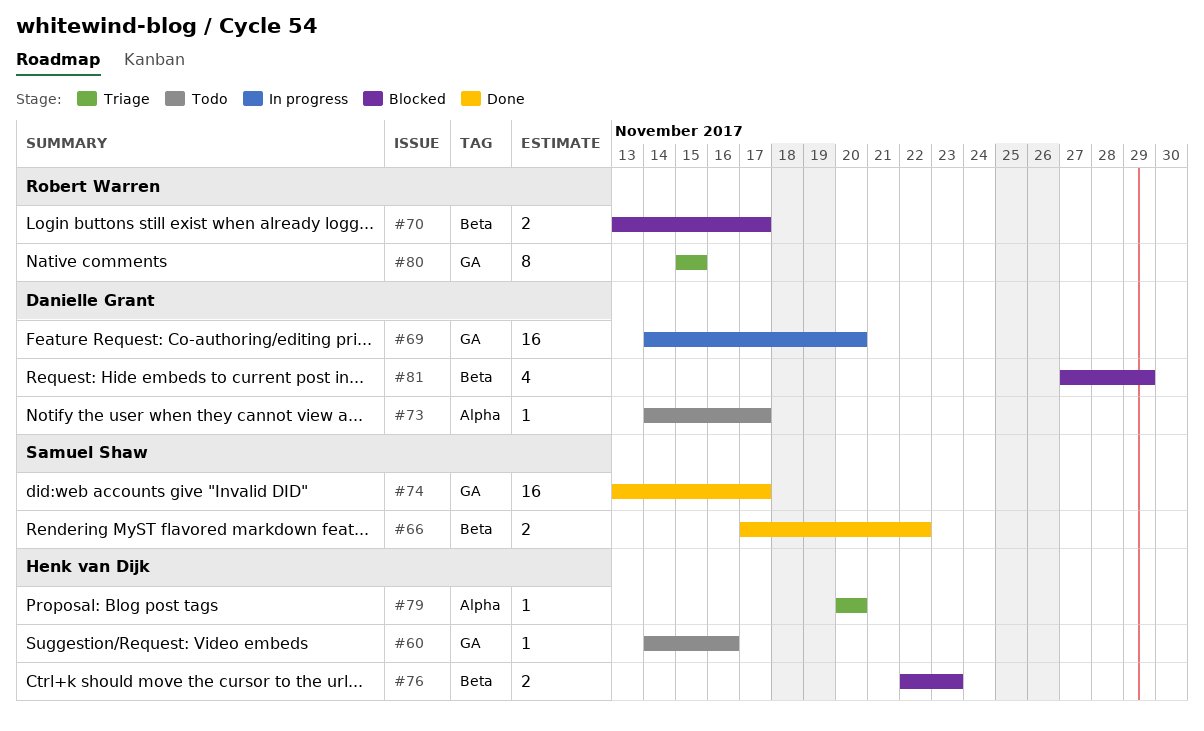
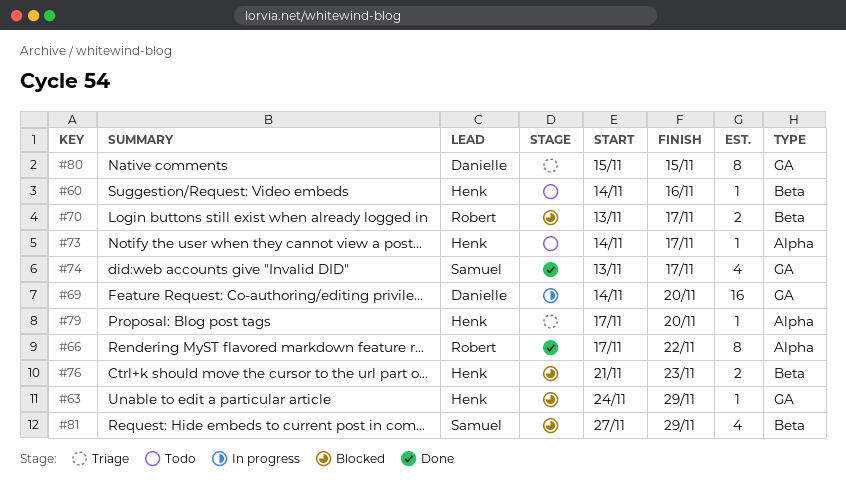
#60, label: GA -> Beta
#63: none -> present
#66, owner: Samuel Shaw -> Robert Warren
#66, label: Beta -> Alpha
#66, estimate: 2 -> 8
#73, owner: Danielle Grant -> Henk van Dijk
#74, estimate: 16 -> 4
#76, start: Nov 22 -> Nov 21
#79, start: Nov 20 -> Nov 17
#80, owner: Robert Warren -> Danielle Grant
#81, owner: Danielle Grant -> Samuel Shaw

